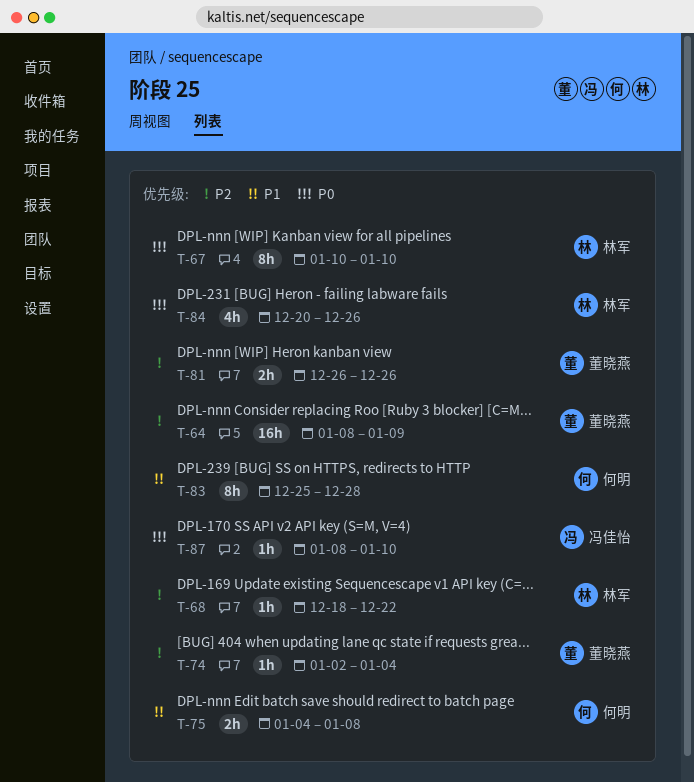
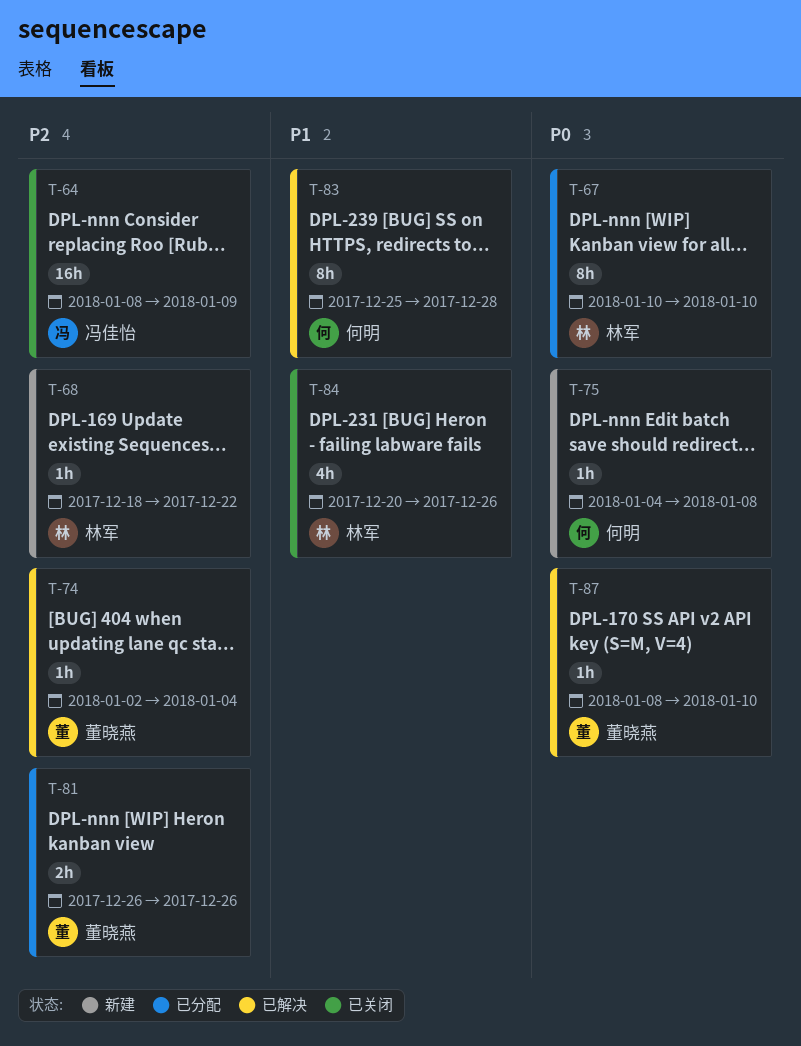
T-64, owner: 董晓燕 -> 冯佳怡
T-75, priority: P1 -> P0
T-75, estimate: 2h -> 1h
T-84, priority: P0 -> P1
T-87, owner: 冯佳怡 -> 董晓燕

